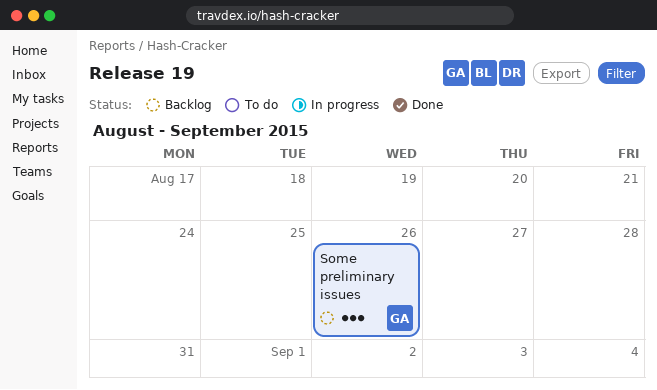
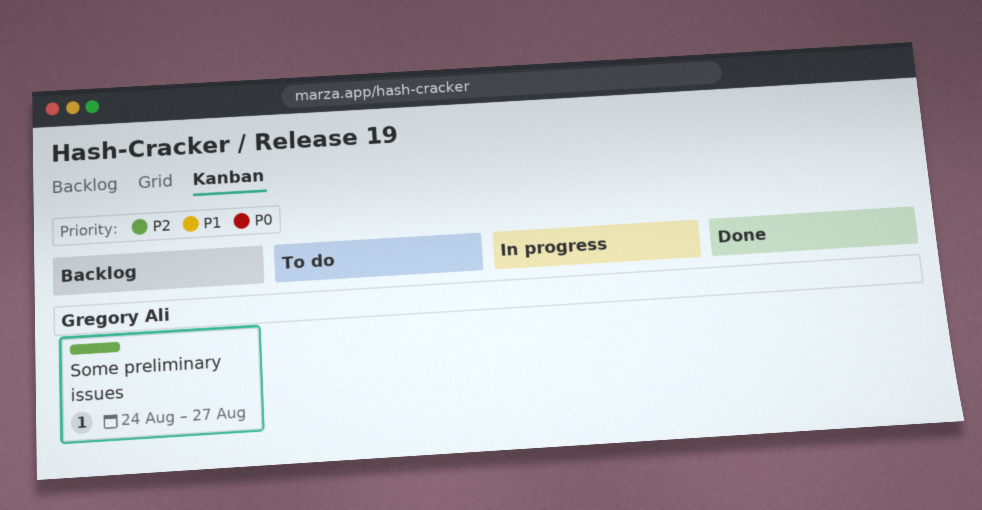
Some preliminary issues, estimate: 3 -> 1
Some preliminary issues, due: Aug 26 -> Aug 27

